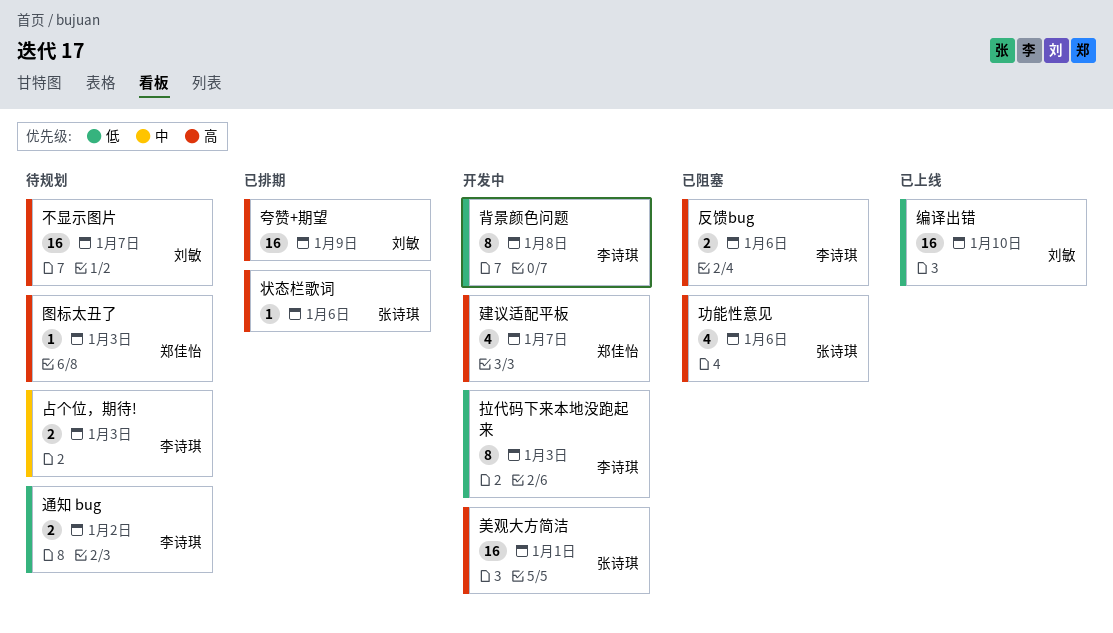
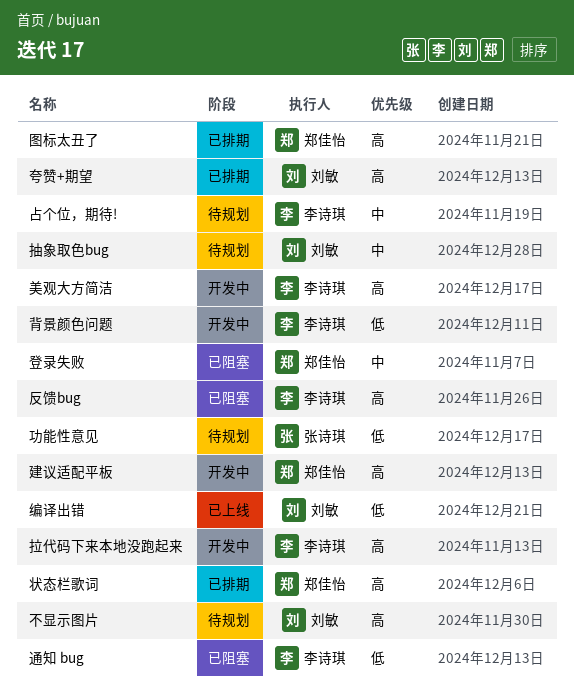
功能性意见, status: 已阻塞 -> 待规划
功能性意见, priority: 高 -> 低
图标太丑了, status: 待规划 -> 已排期
抽象取色bug: none -> present
拉代码下来本地没跑起来, priority: 低 -> 高
状态栏歌词, owner: 张诗琪 -> 郑佳怡
登录失败: none -> present
美观大方简洁, owner: 张诗琪 -> 李诗琪
通知 bug, status: 待规划 -> 已阻塞

